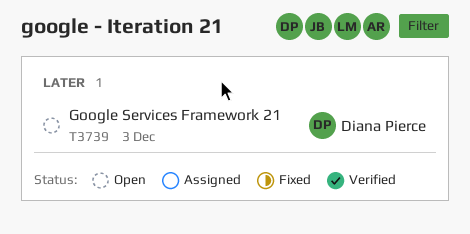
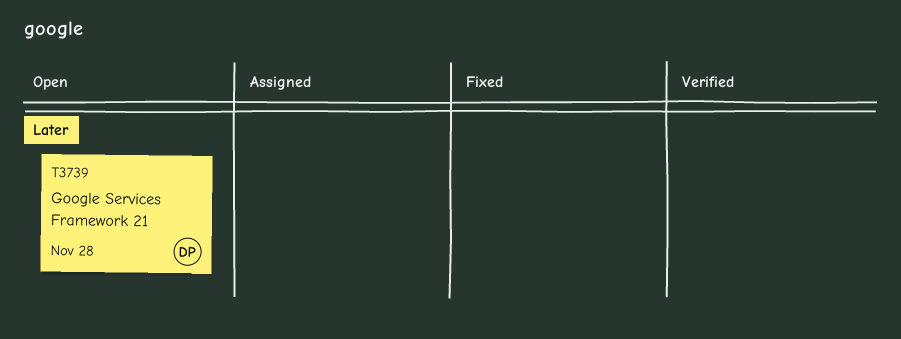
T3739, due: Dec 3 -> Nov 28

